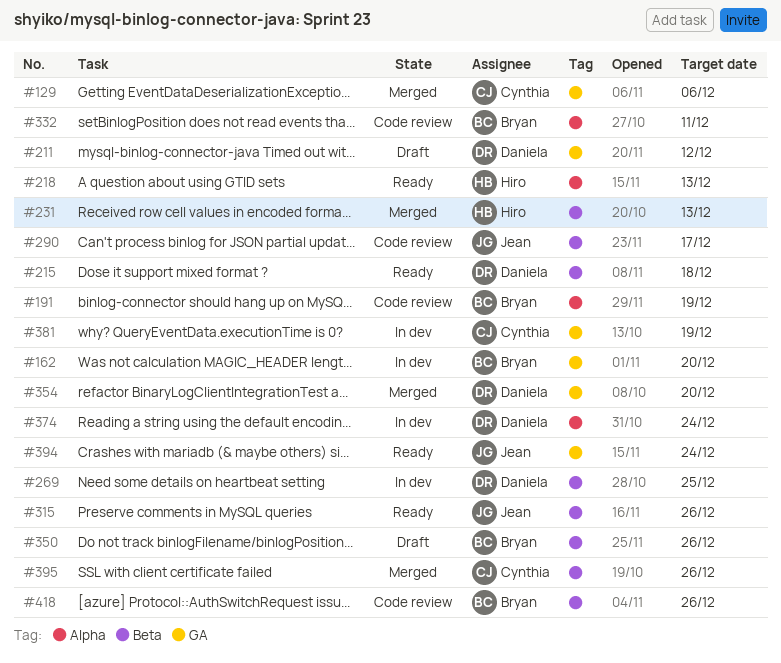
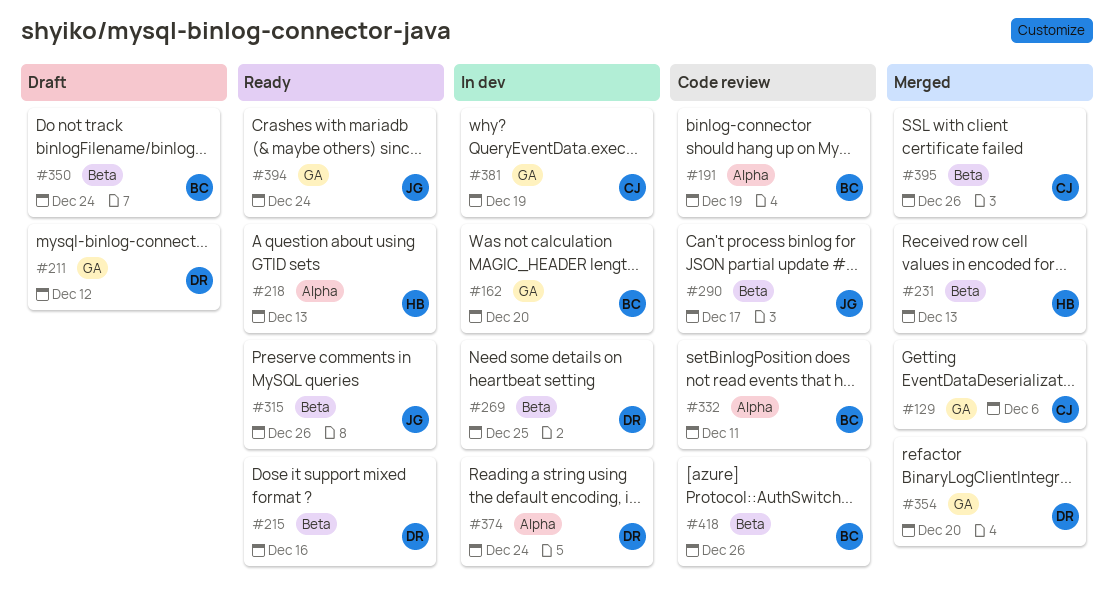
#215, due: Dec 18 -> Dec 16
#350, due: Dec 26 -> Dec 24

